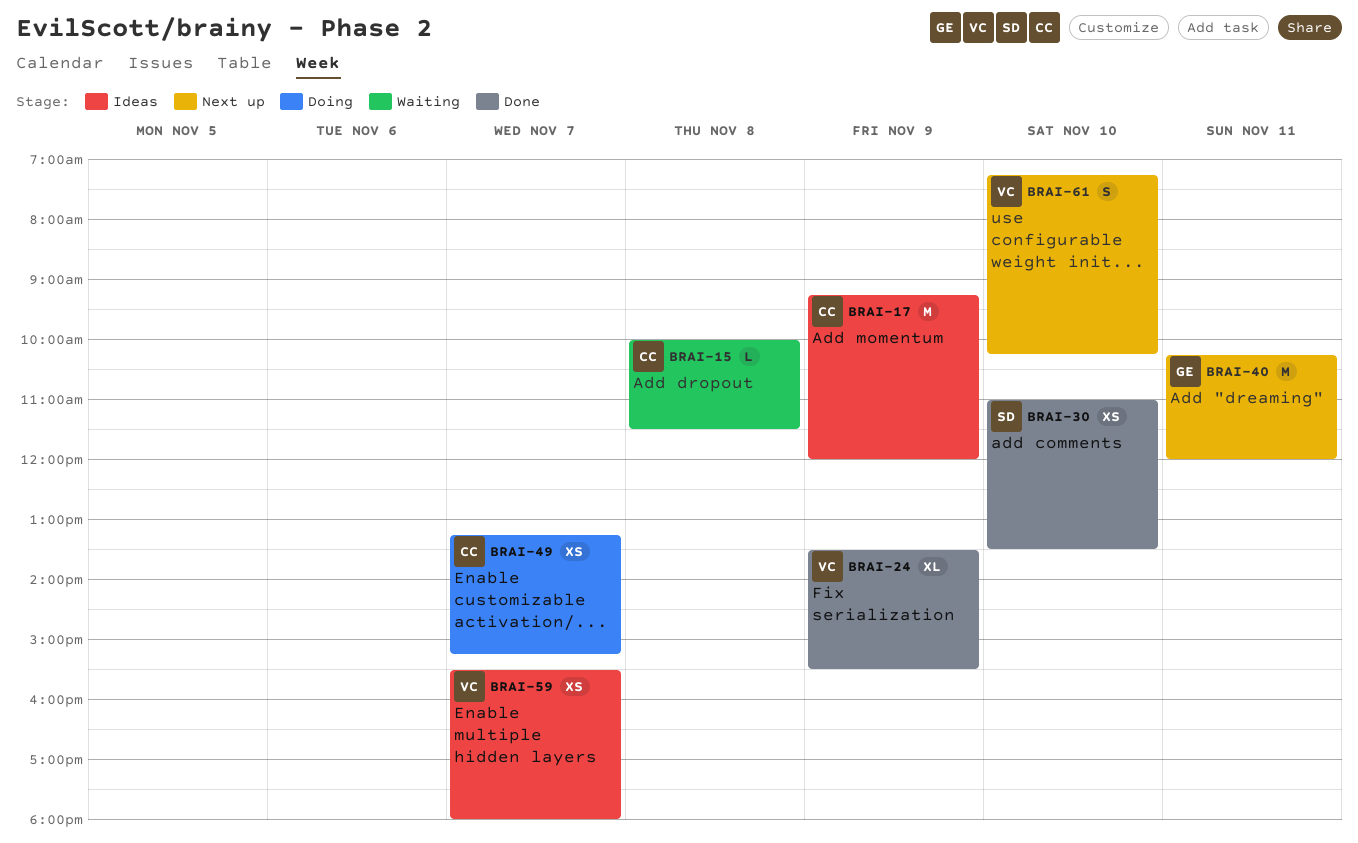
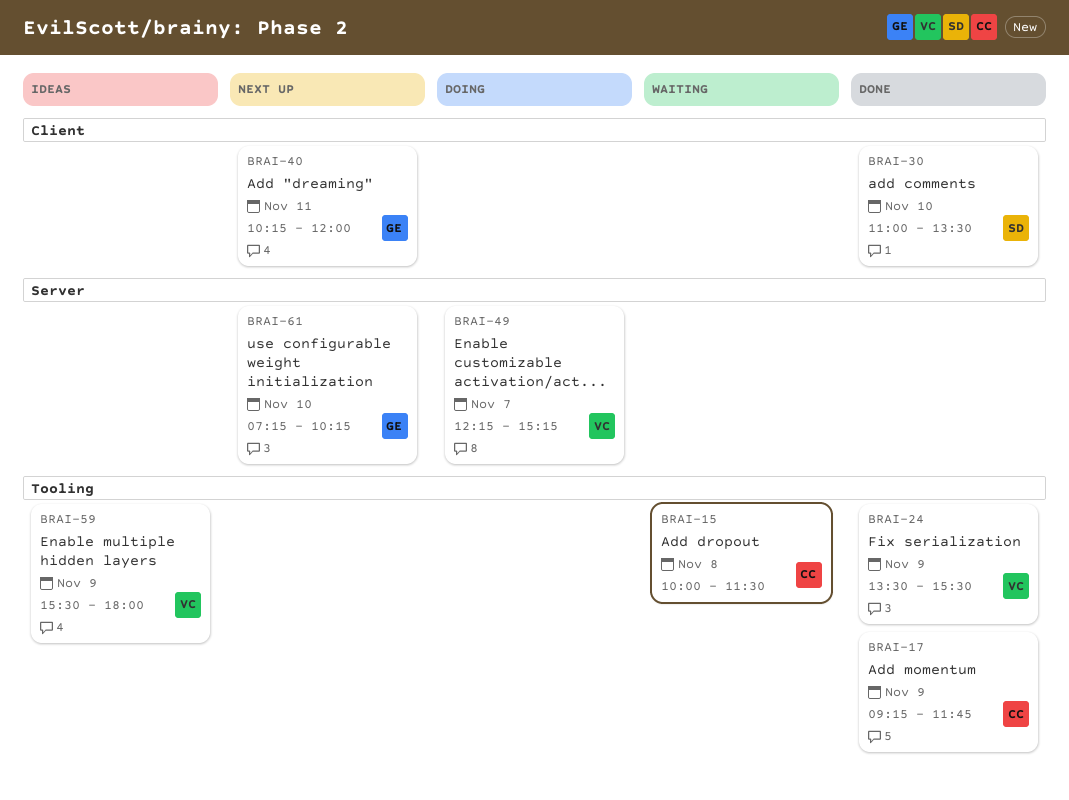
BRAI-17, status: Ideas -> Done
BRAI-17, ends: 12:00 -> 11:45
BRAI-49, owner: CC -> VC
BRAI-49, begins: 13:15 -> 12:15
BRAI-59, day: Nov 7 -> Nov 9
BRAI-61, owner: VC -> GE

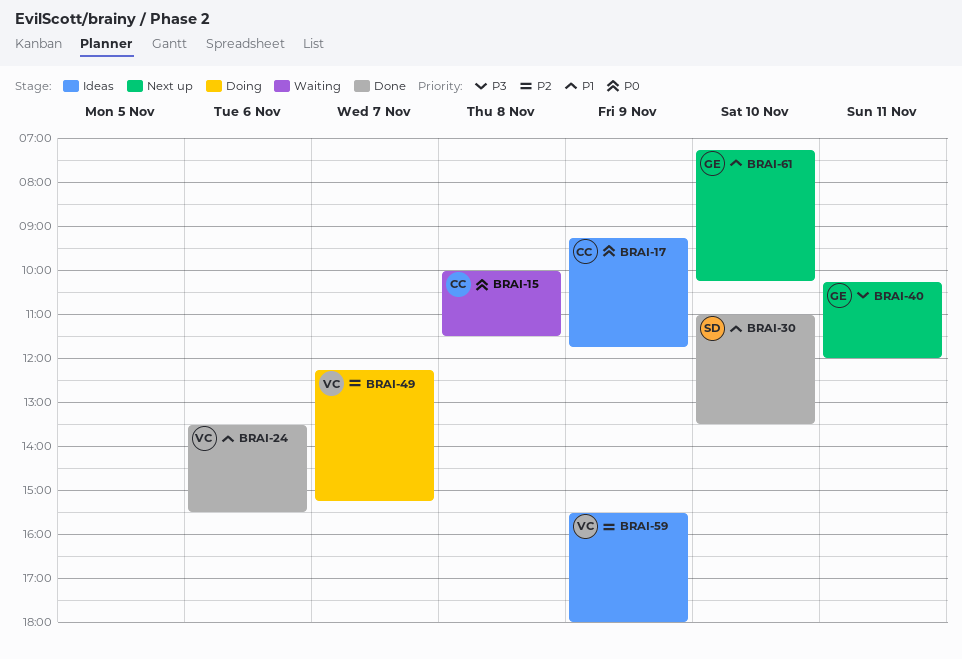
BRAI-17, status: Done -> Ideas
BRAI-24, day: Nov 9 -> Nov 6

